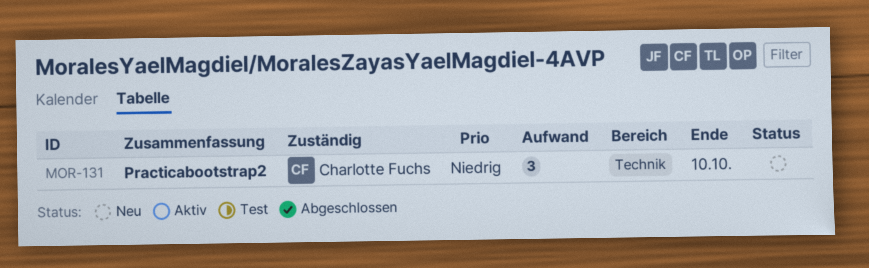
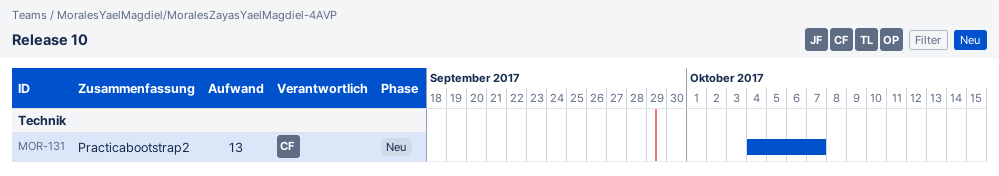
MOR-131, estimate: 3 -> 13
MOR-131, due: Oct 10 -> Oct 7

